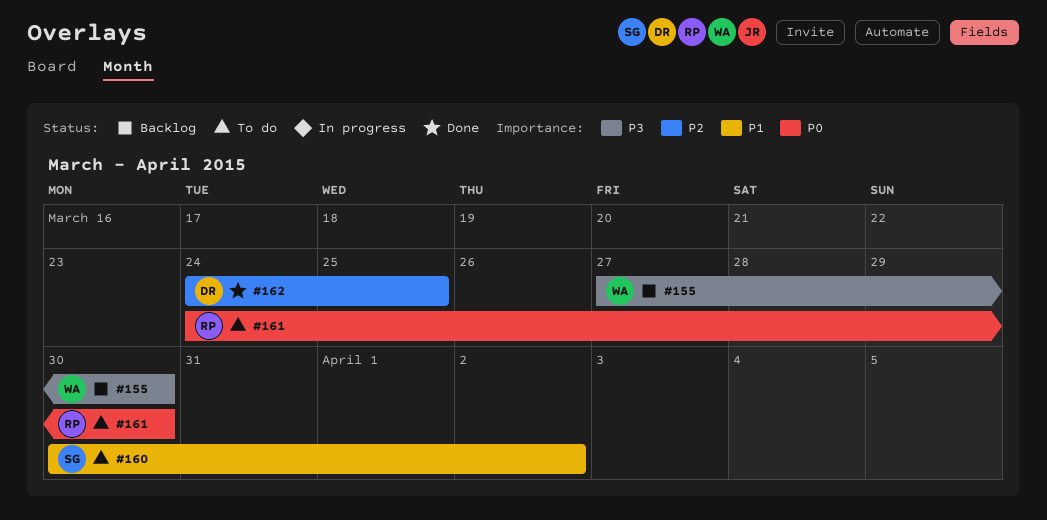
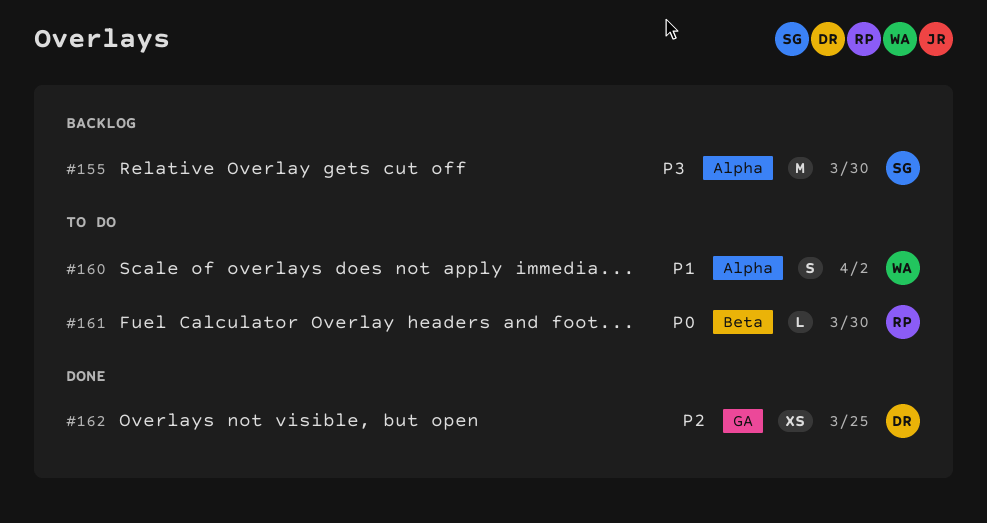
#155, owner: WA -> SG
#160, owner: SG -> WA

